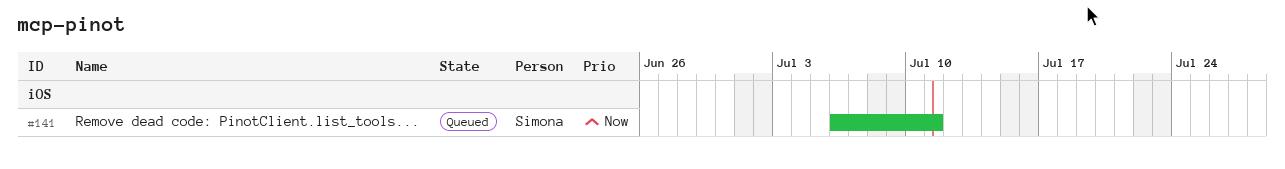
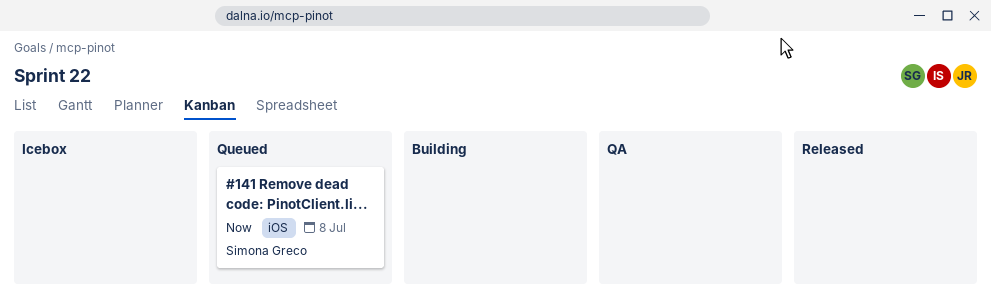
#141, due: Jul 11 -> Jul 8

